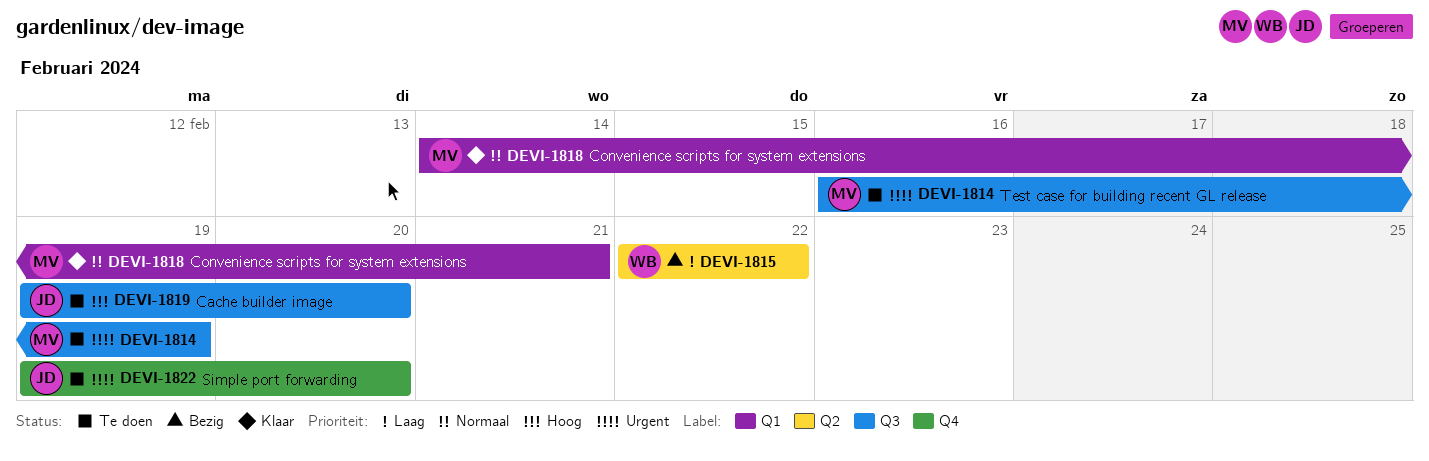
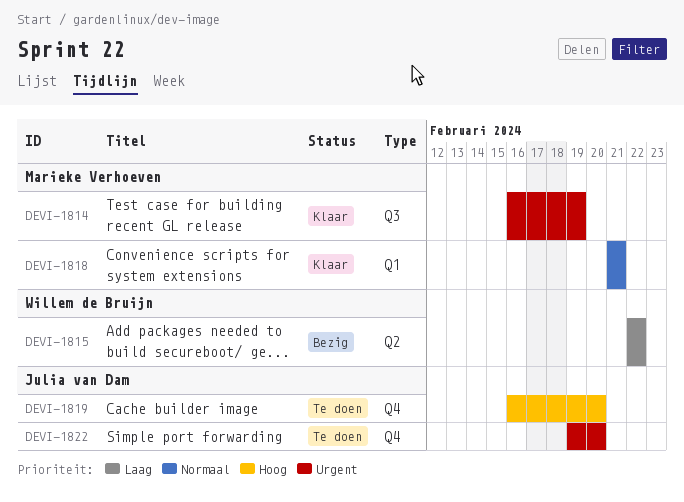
DEVI-1814, status: Te doen -> Klaar
DEVI-1818, start: Feb 14 -> Feb 21
DEVI-1819, label: Q3 -> Q4
DEVI-1819, start: Feb 19 -> Feb 16

